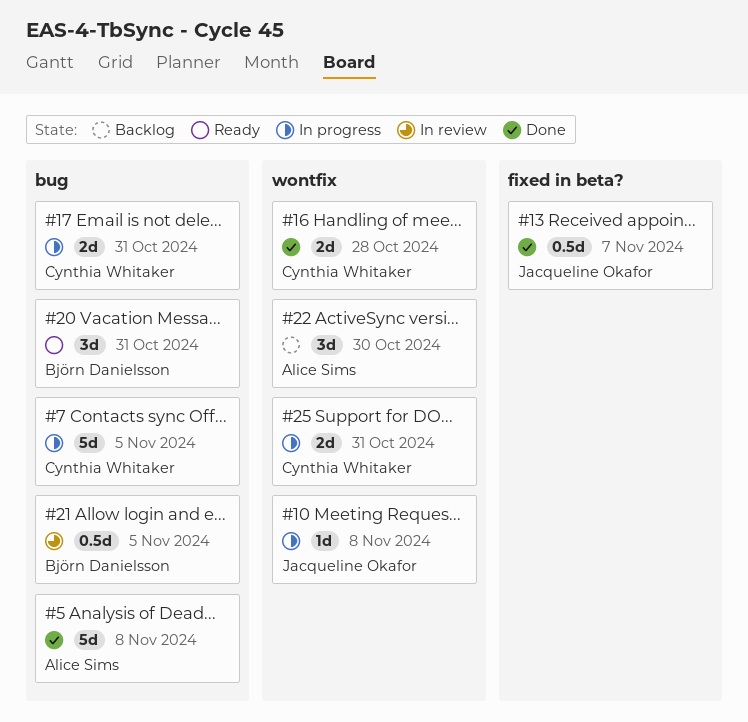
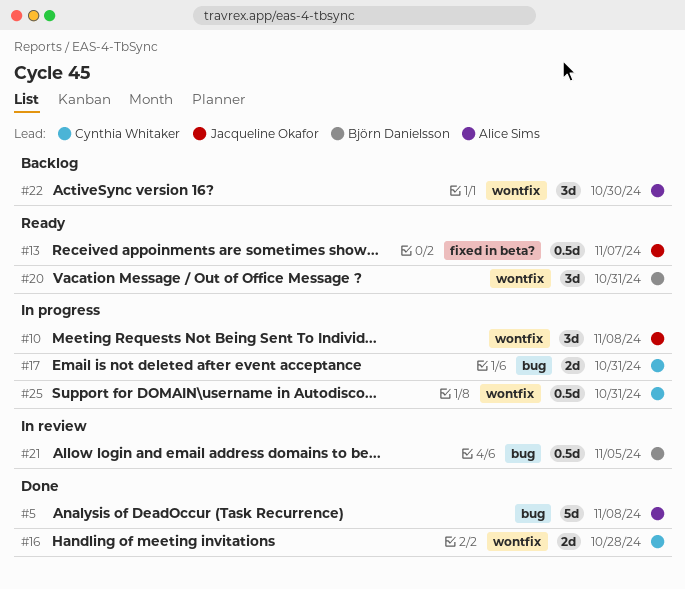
#7: present -> none
#10, estimate: 1d -> 3d
#13, status: Done -> Ready
#20, label: bug -> wontfix
#25, estimate: 2d -> 0.5d

